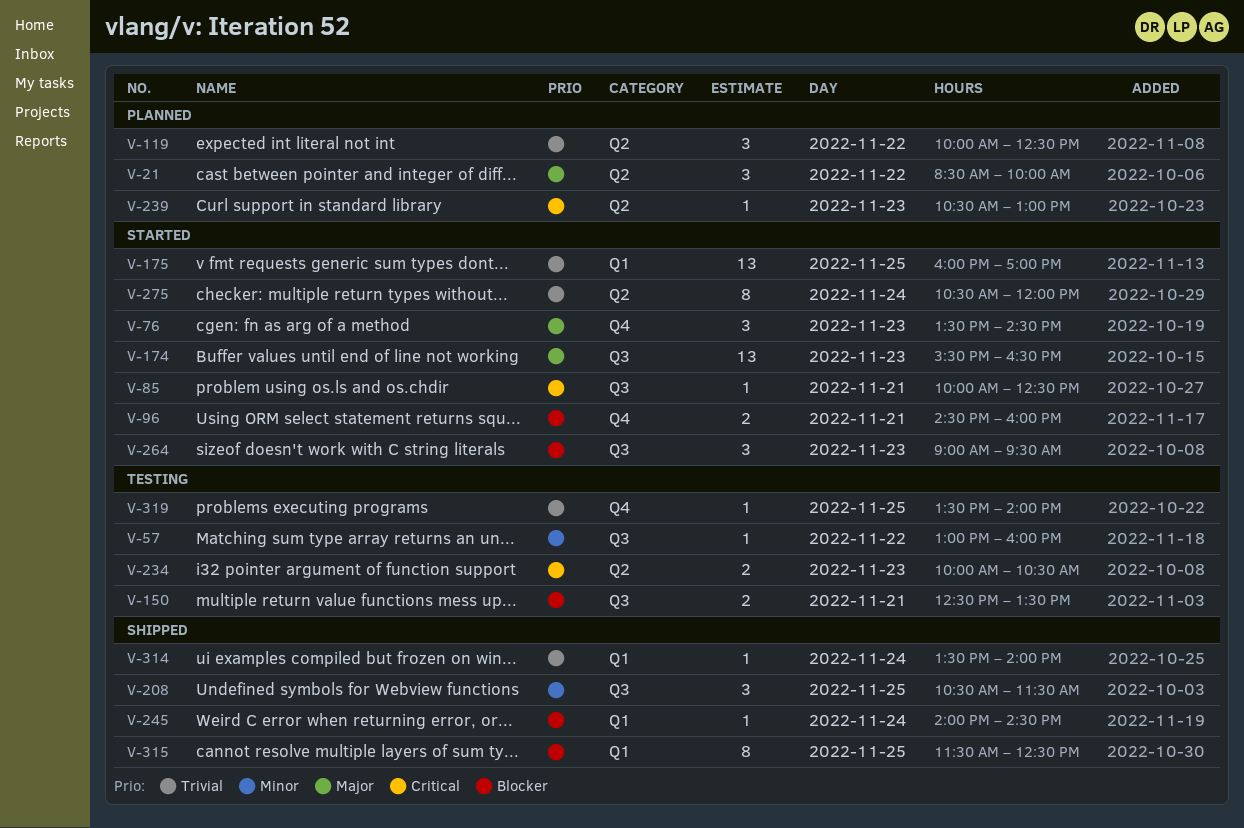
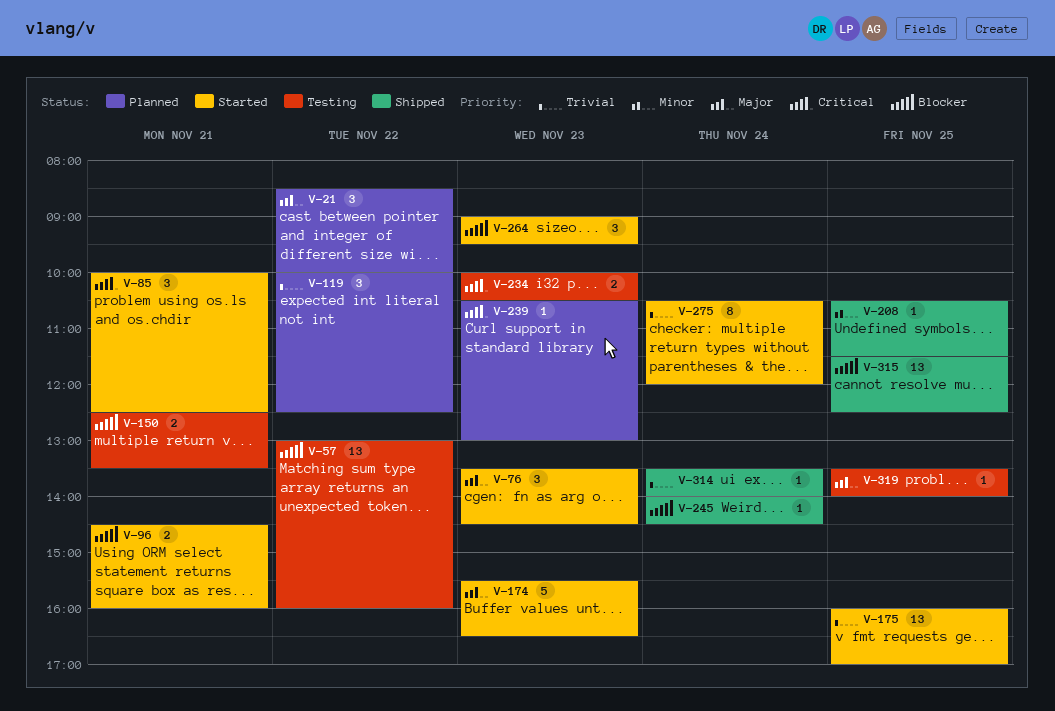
V-57, priority: Minor -> Blocker
V-57, estimate: 1 -> 13
V-85, estimate: 1 -> 3
V-174, estimate: 13 -> 5
V-208, estimate: 3 -> 1
V-315, estimate: 8 -> 13
V-319, priority: Trivial -> Major

